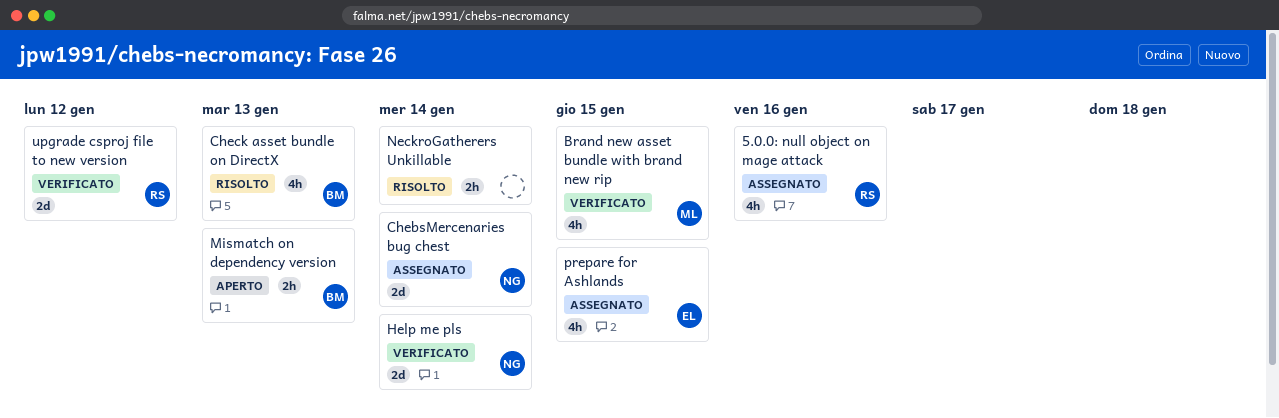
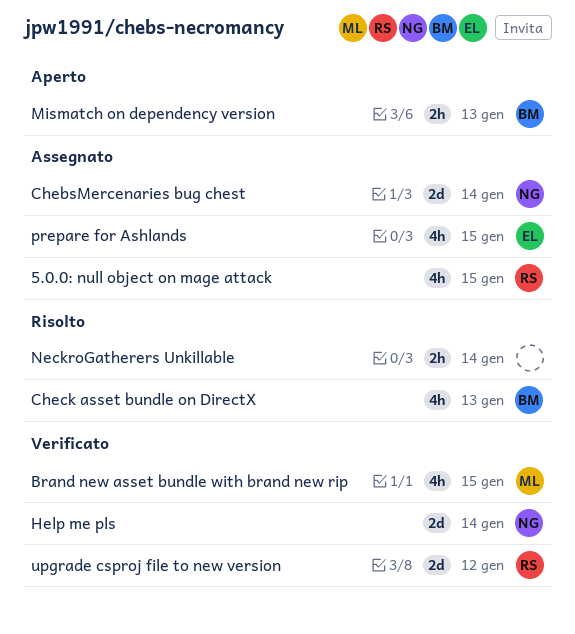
5.0.0: null object on mage attack, due: Jan 16 -> Jan 15

